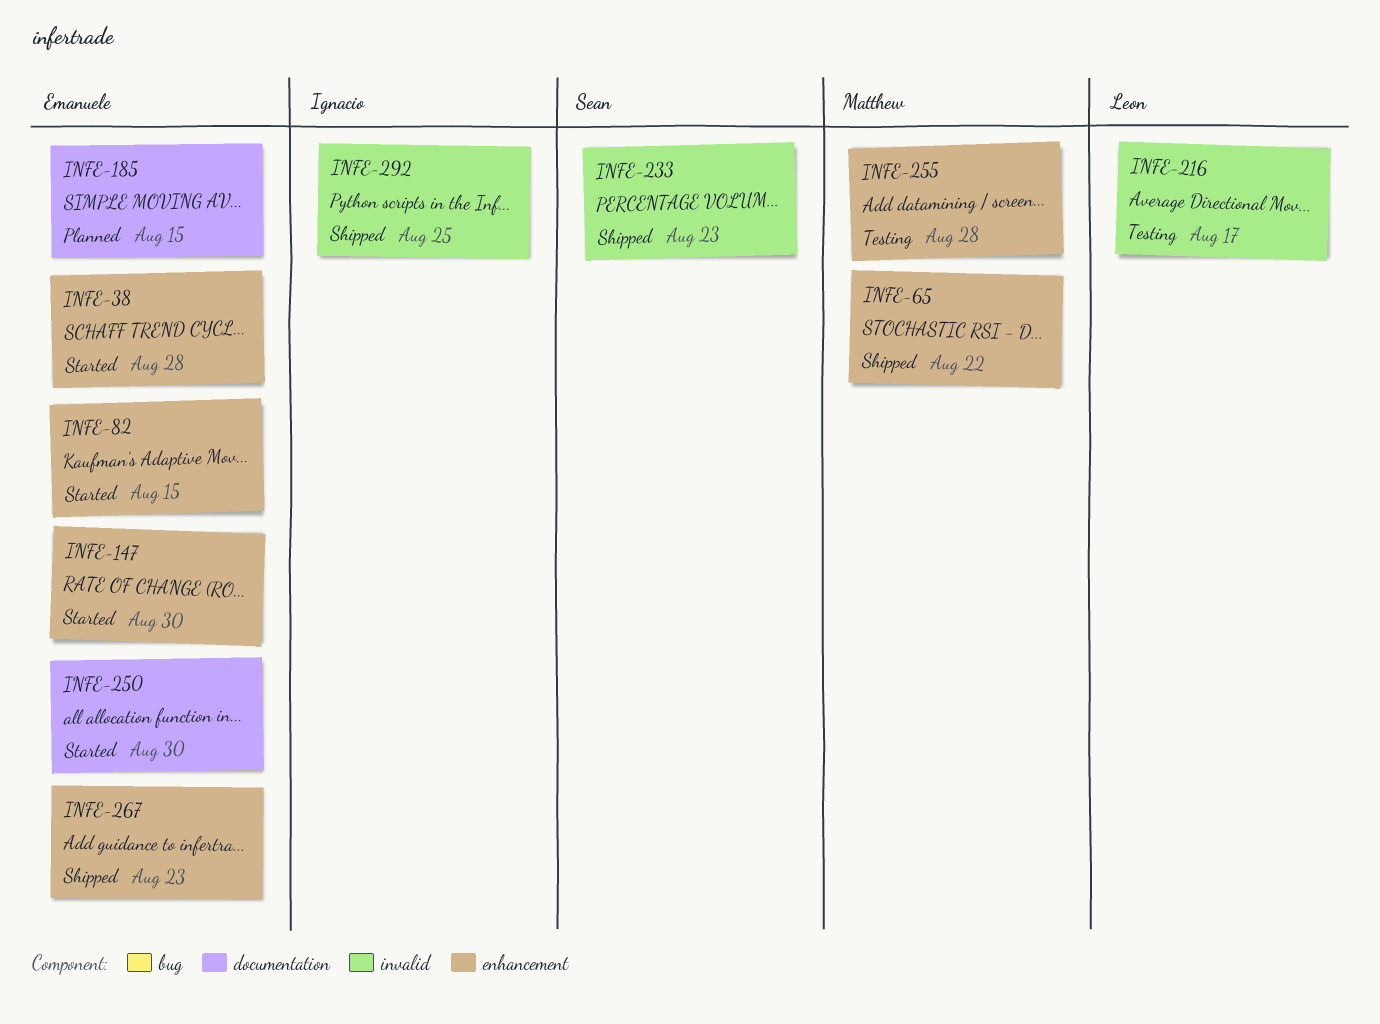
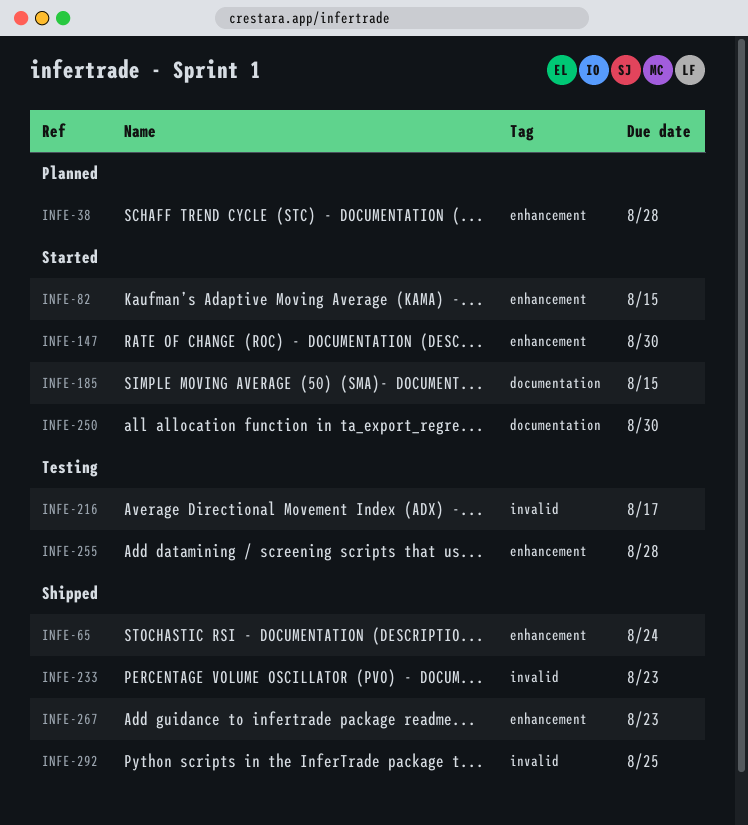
INFE-38, status: Started -> Planned
INFE-65, due: Aug 22 -> Aug 24
INFE-185, status: Planned -> Started

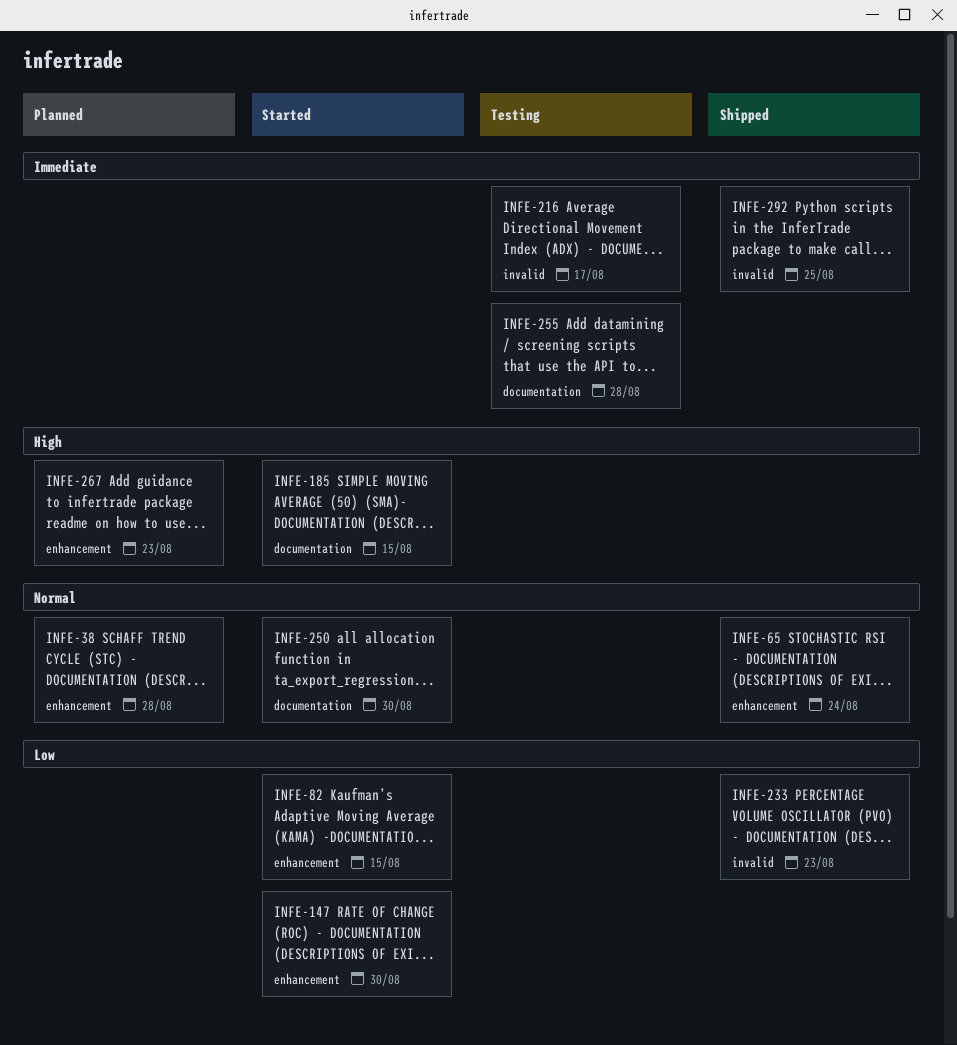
INFE-255, label: enhancement -> documentation
INFE-267, status: Shipped -> Planned

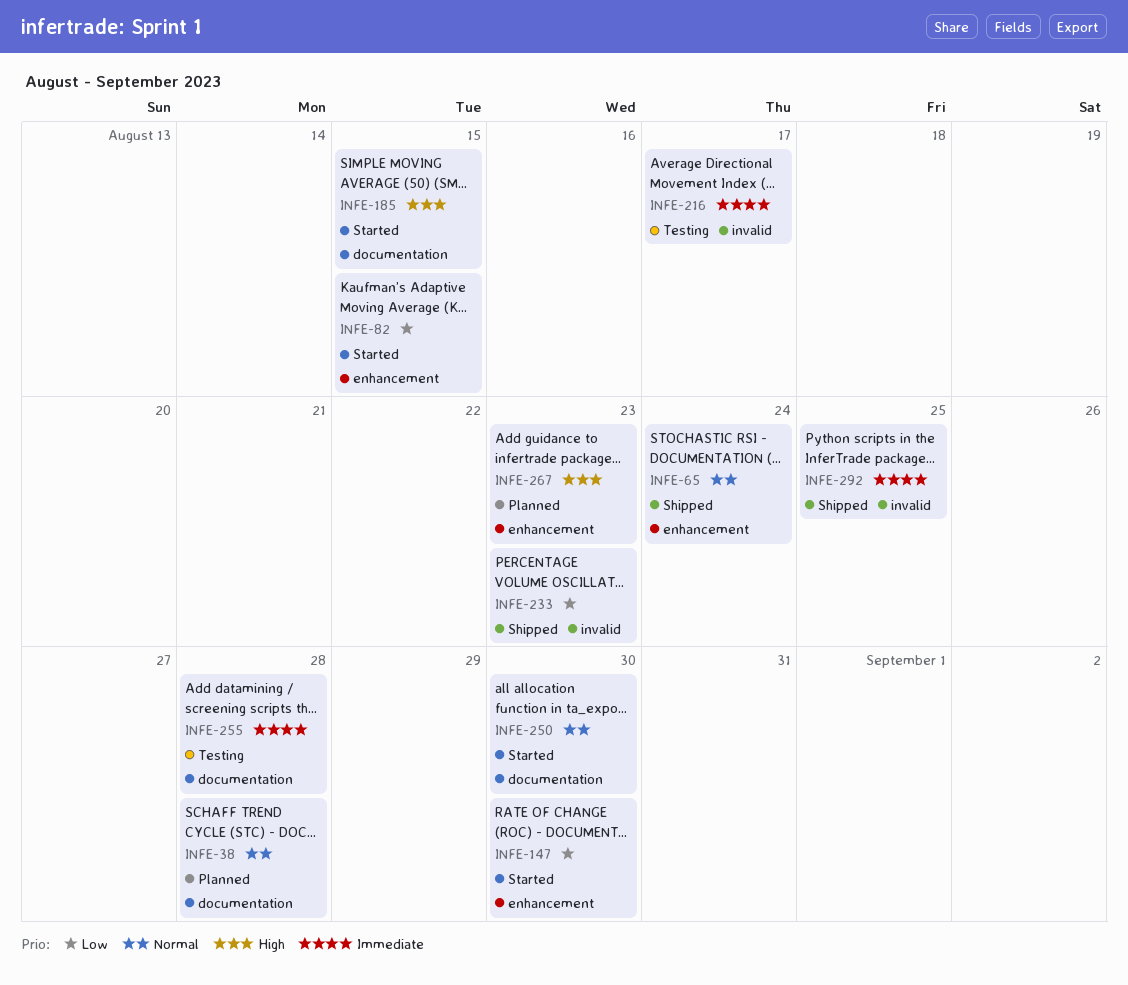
INFE-38, label: enhancement -> documentation

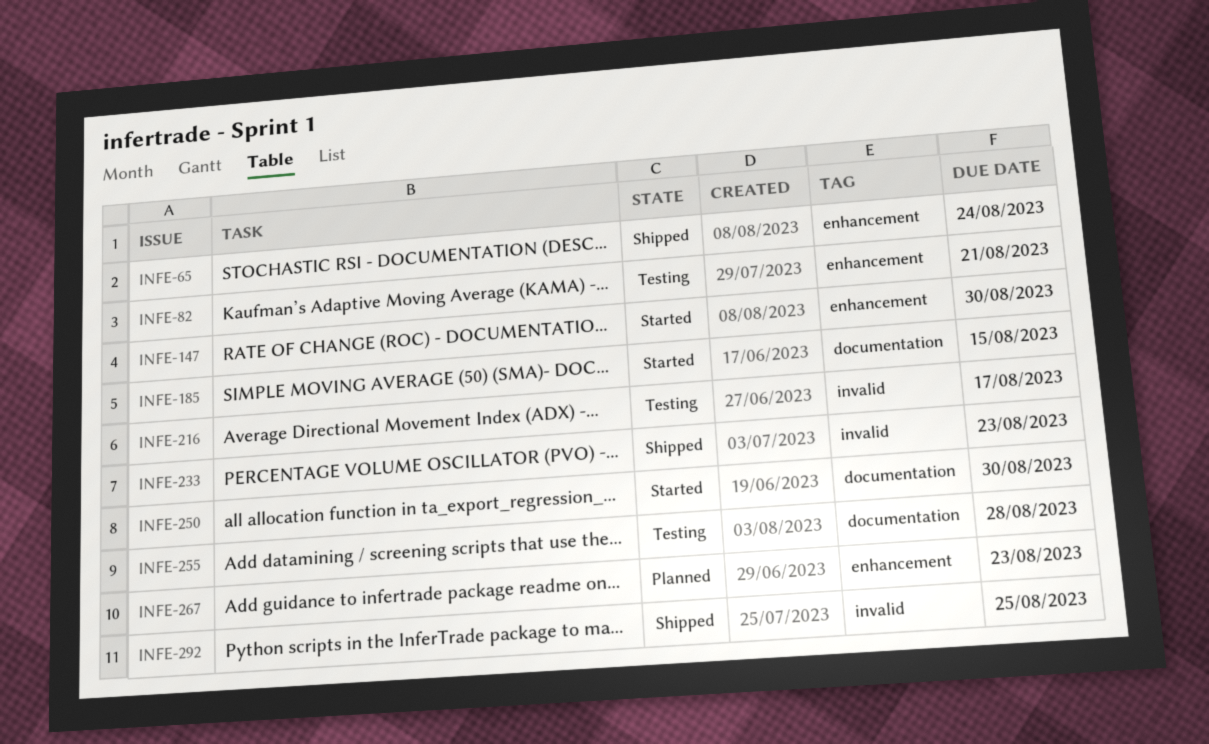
INFE-38: present -> none
INFE-82, status: Started -> Testing
INFE-82, due: Aug 15 -> Aug 21

